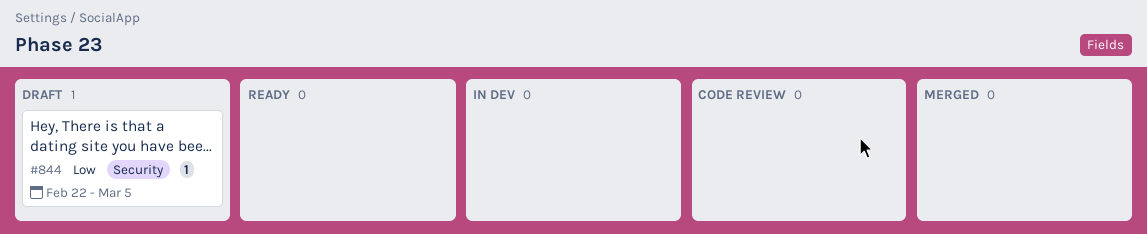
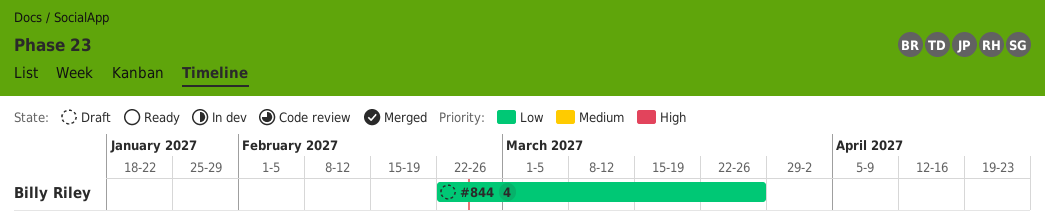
#844, estimate: 1 -> 4
#844, due: Mar 5 -> Mar 26

